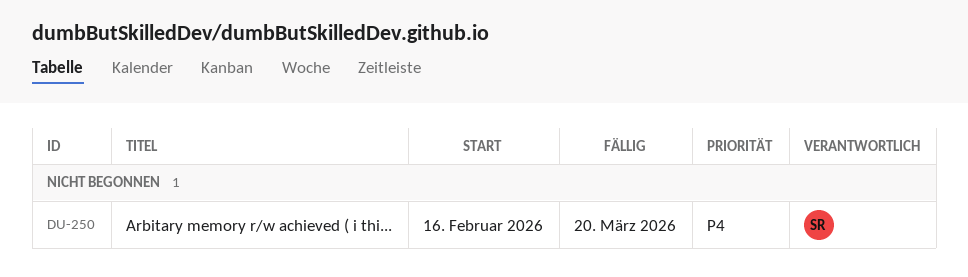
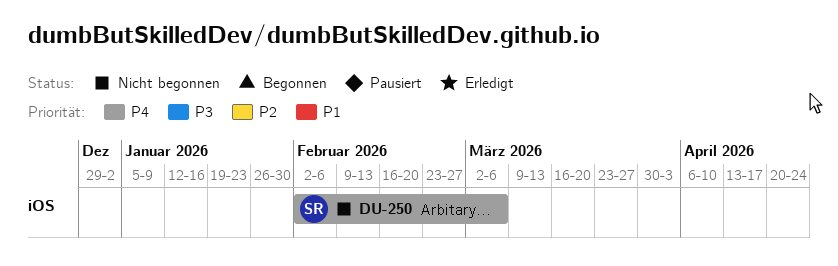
DU-250, start: Feb 16 -> Feb 2
DU-250, due: Mar 20 -> Mar 6

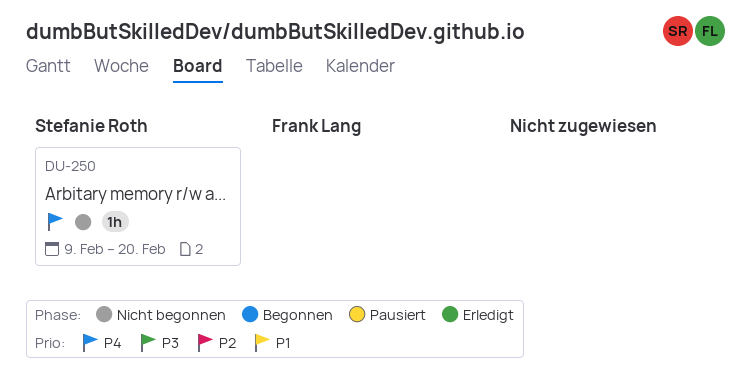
DU-250, start: Feb 2 -> Feb 9
DU-250, due: Mar 6 -> Feb 20

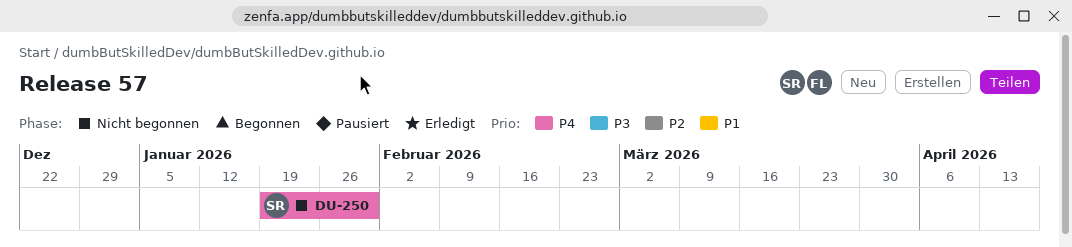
DU-250, start: Feb 9 -> Jan 19
DU-250, due: Feb 20 -> Jan 30

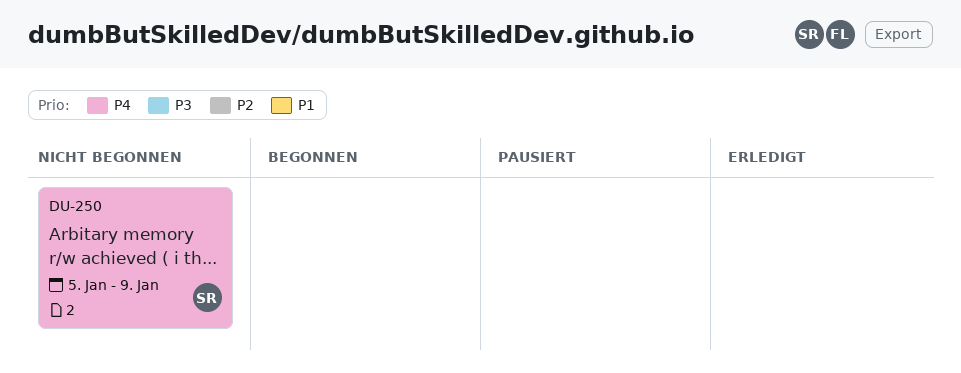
DU-250, start: Jan 19 -> Jan 5
DU-250, due: Jan 30 -> Jan 9

